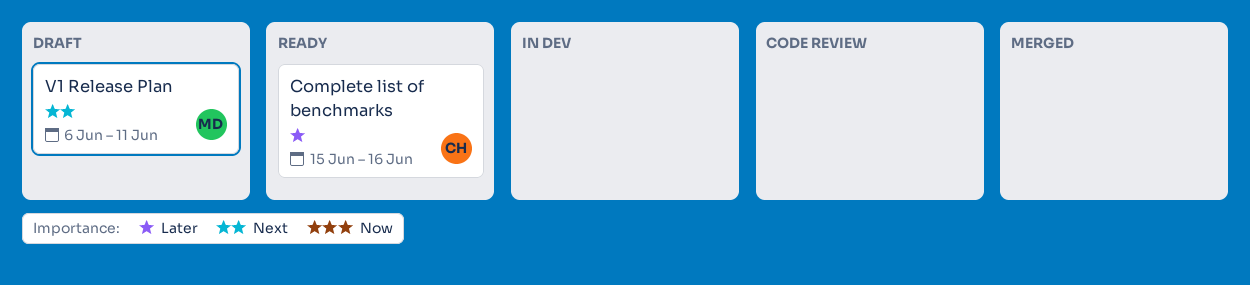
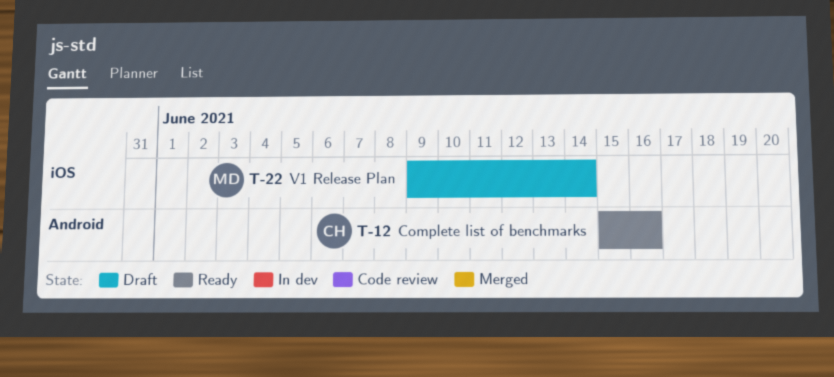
V1 Release Plan, start: Jun 6 -> Jun 9
V1 Release Plan, due: Jun 11 -> Jun 14

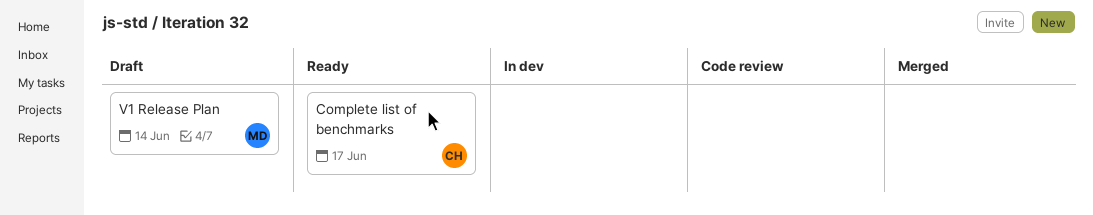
Complete list of benchmarks, due: Jun 16 -> Jun 17

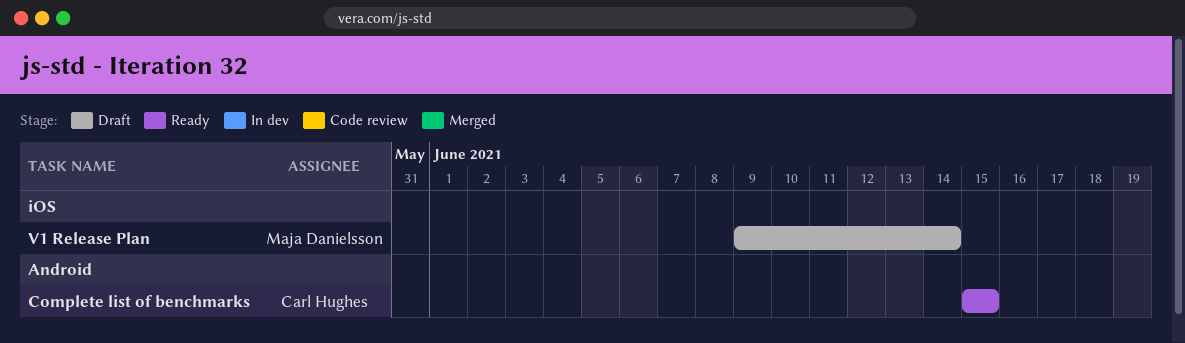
Complete list of benchmarks, due: Jun 17 -> Jun 15

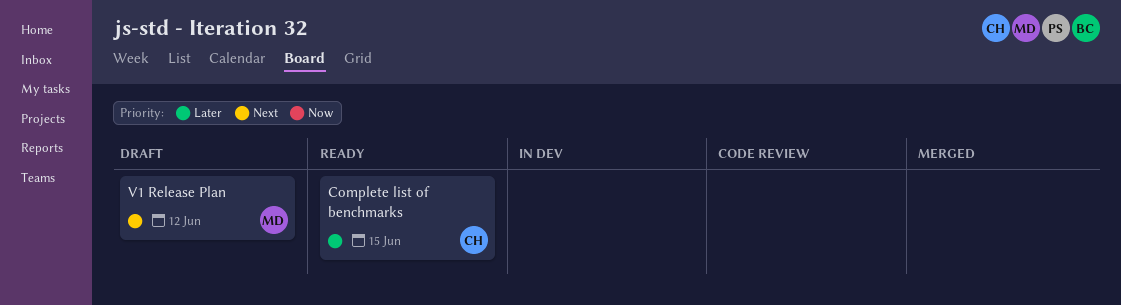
V1 Release Plan, due: Jun 14 -> Jun 12

